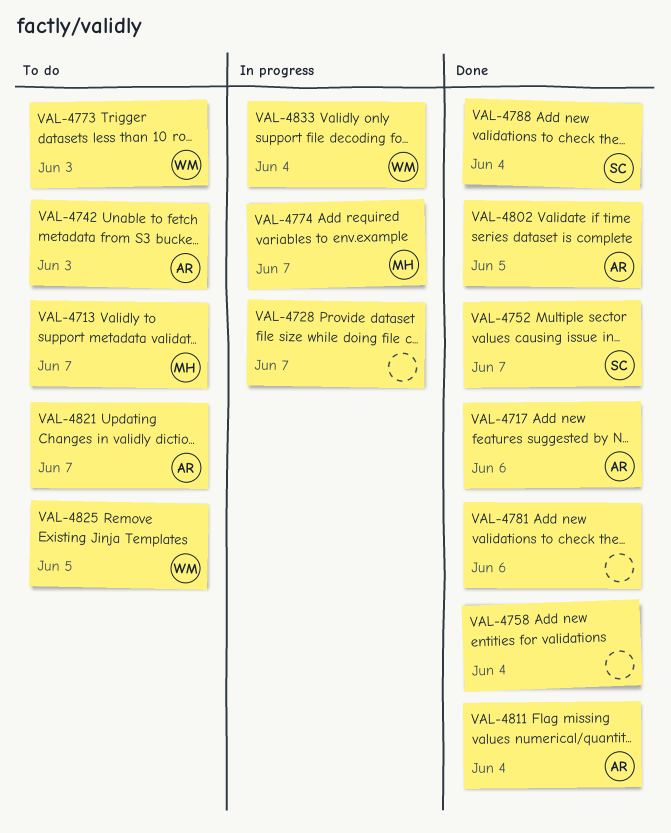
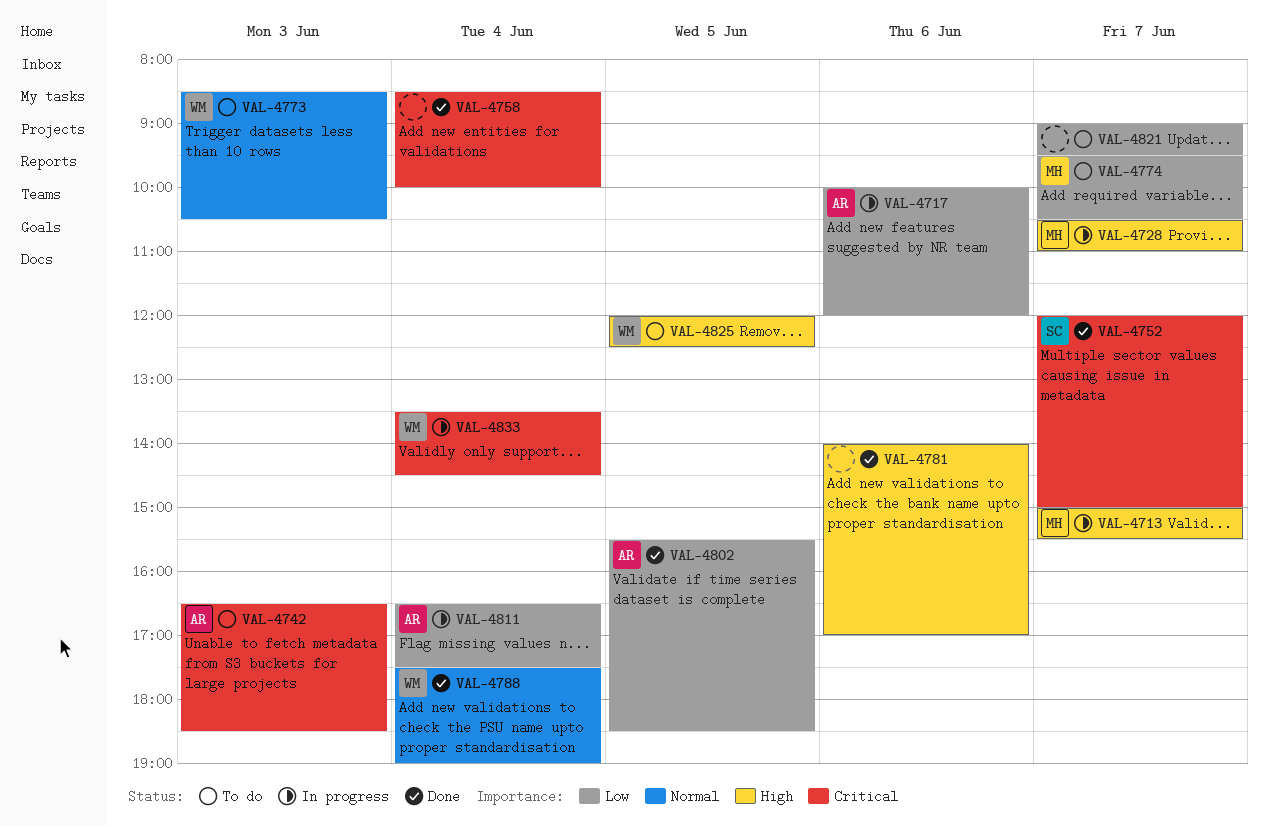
VAL-4713, status: To do -> In progress
VAL-4717, status: Done -> In progress
VAL-4728, owner: none -> MH
VAL-4774, status: In progress -> To do
VAL-4788, owner: SC -> WM
VAL-4811, status: Done -> In progress
VAL-4821, owner: AR -> none

